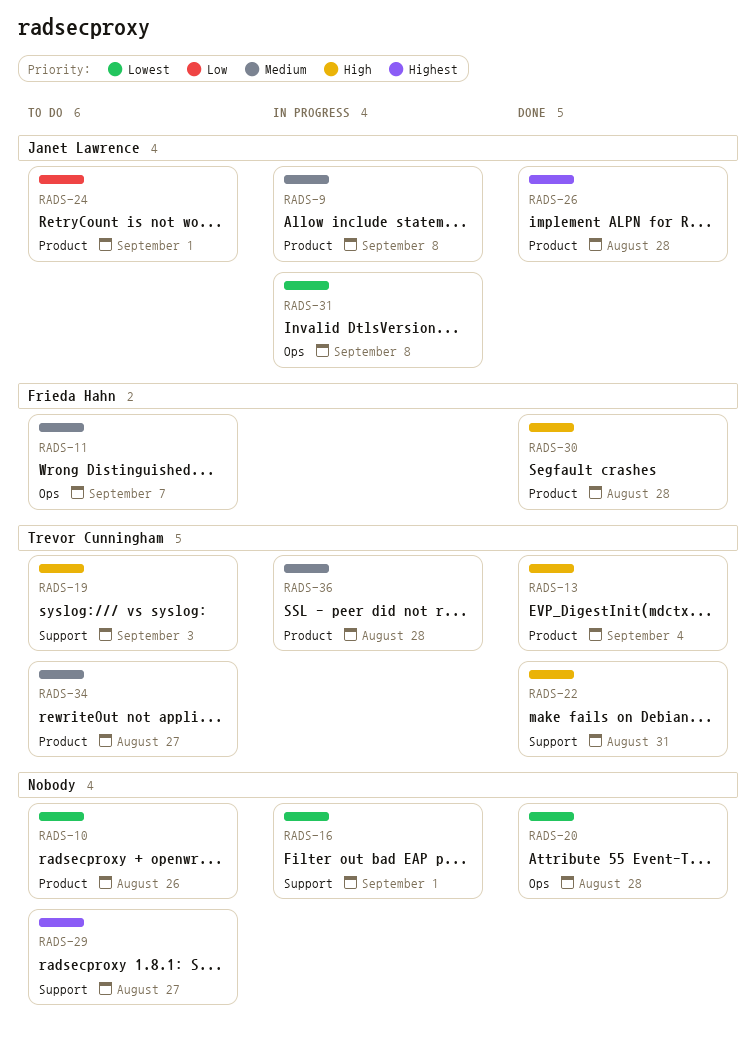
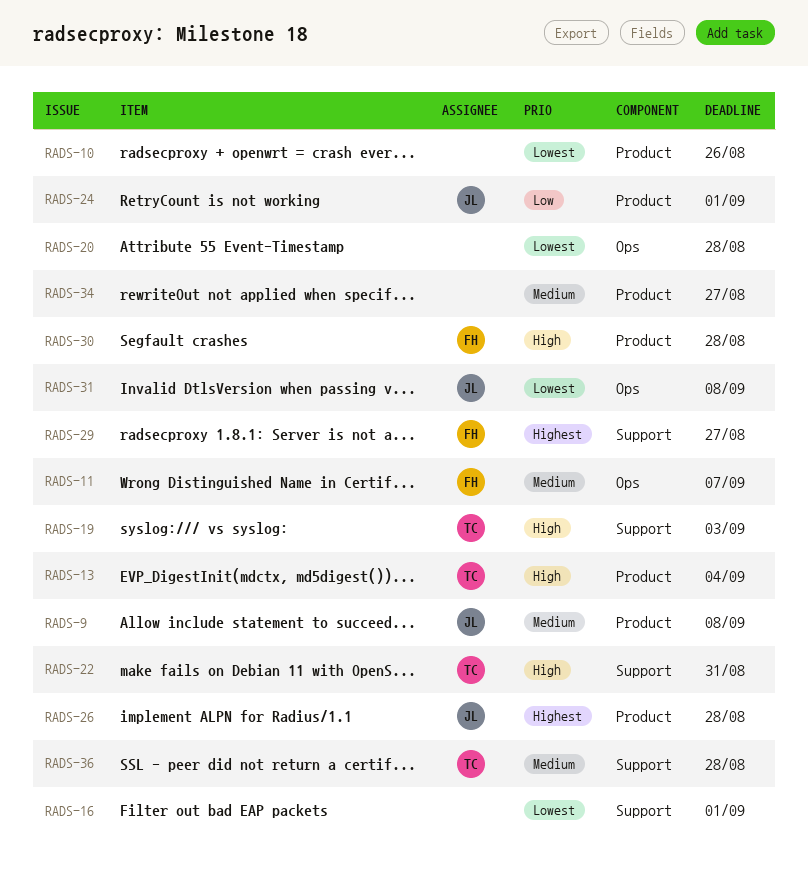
RADS-29, owner: none -> Frieda Hahn
RADS-34, owner: Trevor Cunningham -> none
RADS-36, label: Product -> Support

